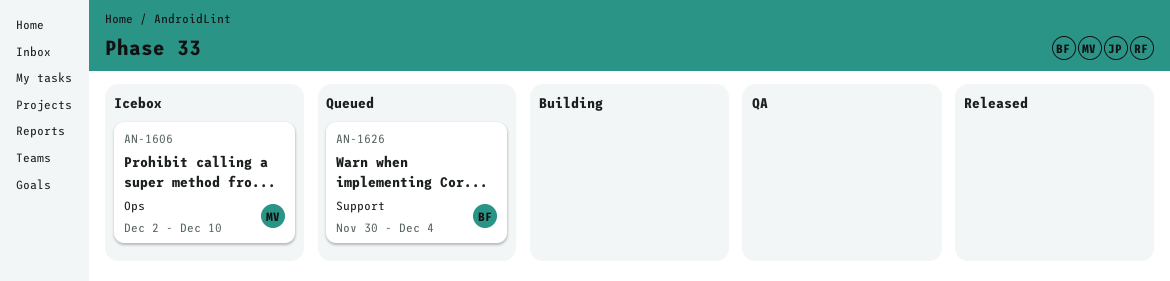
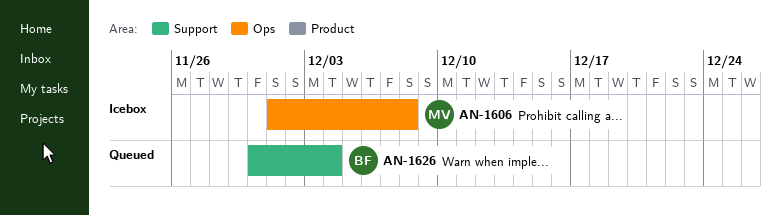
AN-1606, start: Dec 2 -> Dec 1
AN-1606, due: Dec 10 -> Dec 8

